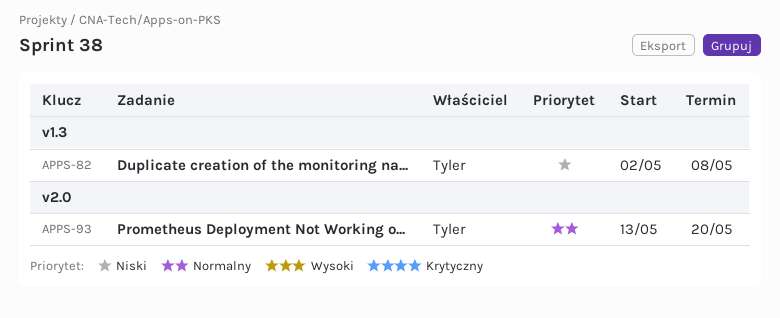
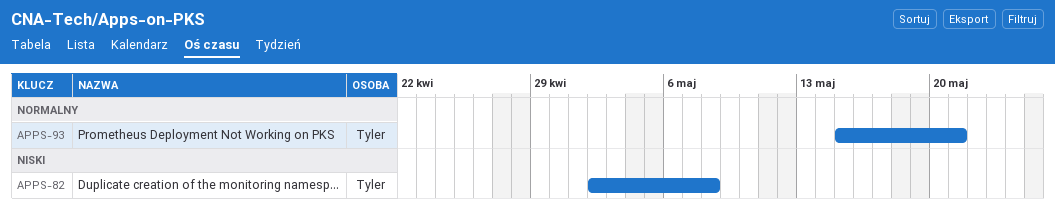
APPS-93, start: May 13 -> May 15
APPS-93, due: May 20 -> May 21

